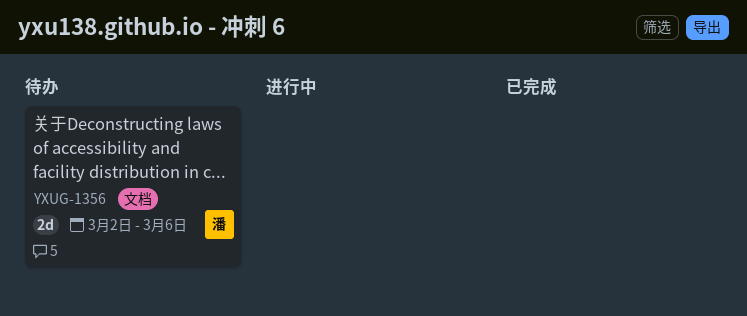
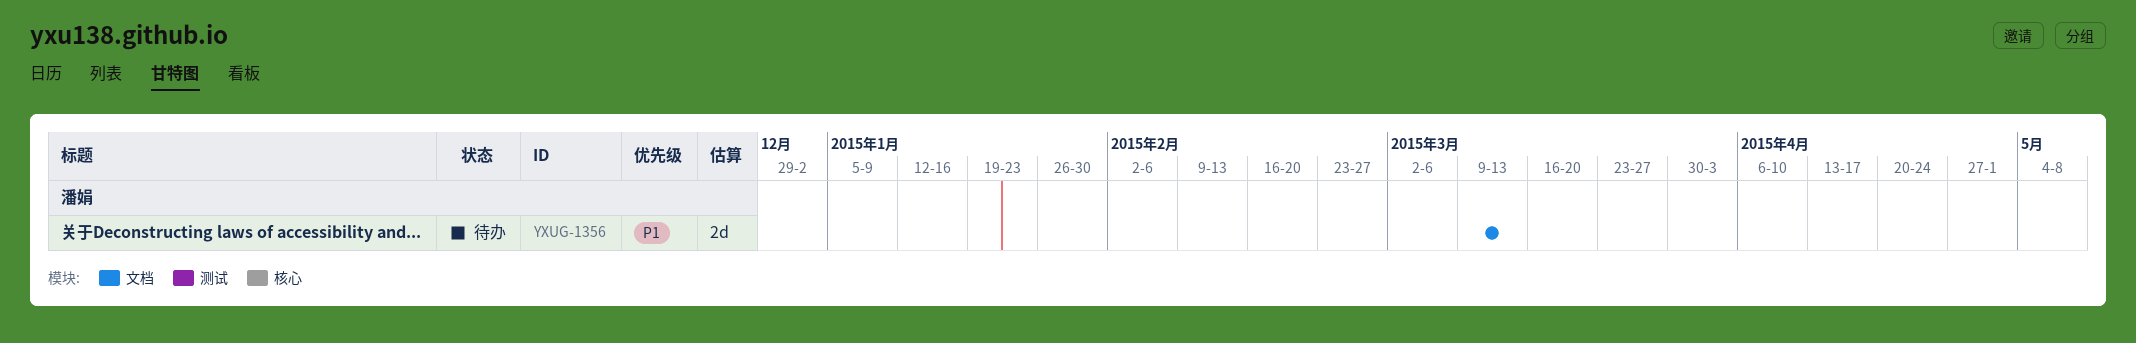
YXUG-1356, start: Mar 2 -> Mar 9
YXUG-1356, due: Mar 6 -> Mar 13

